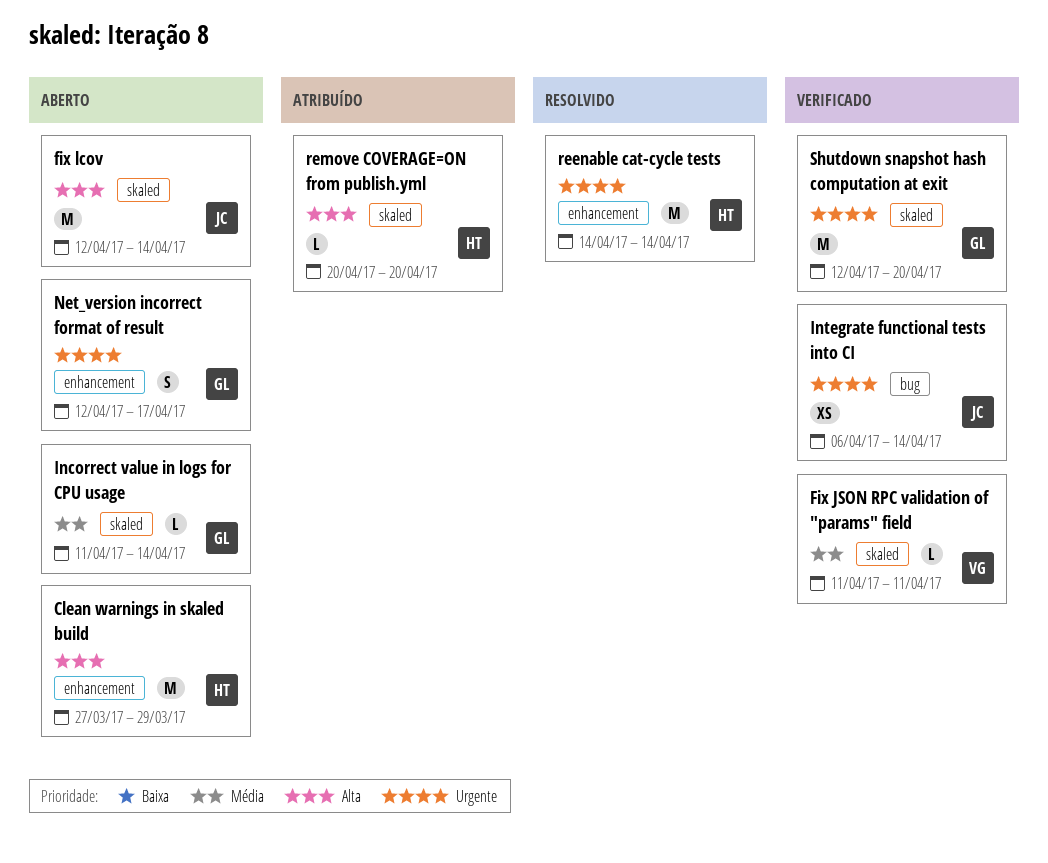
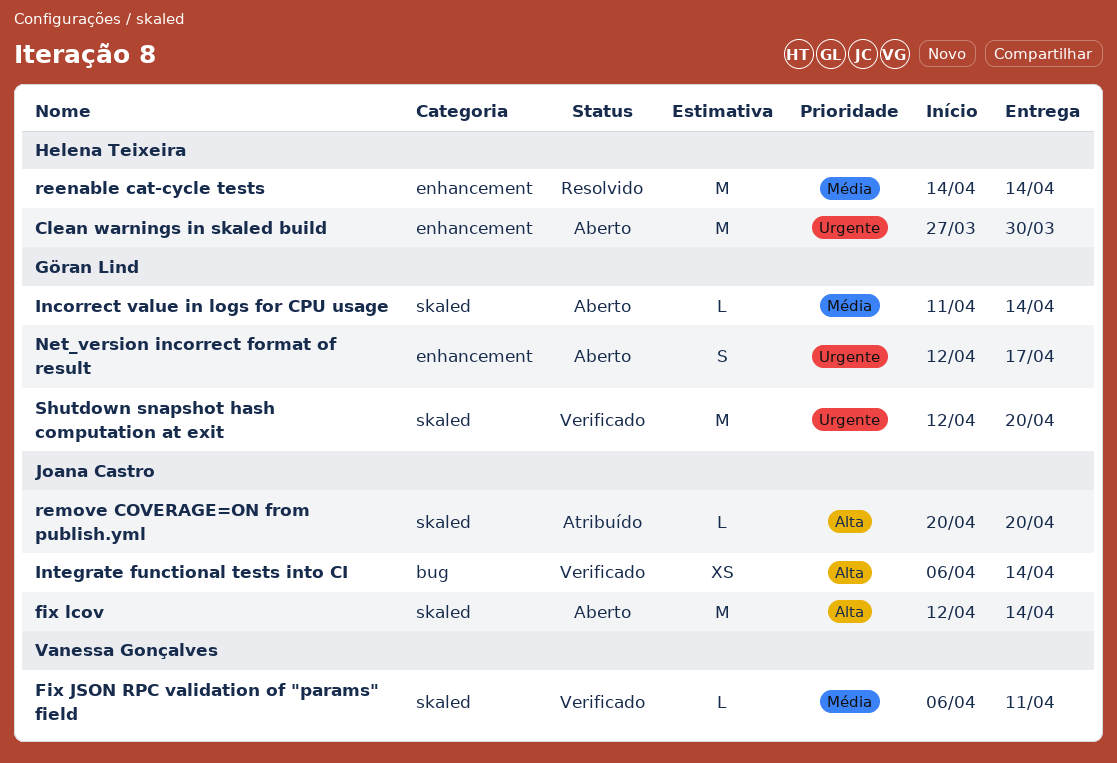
Clean warnings in skaled build, priority: Alta -> Urgente
Clean warnings in skaled build, due: Mar 29 -> Mar 30
Fix JSON RPC validation of "params" field, start: Apr 11 -> Apr 6
Integrate functional tests into CI, priority: Urgente -> Alta
reenable cat-cycle tests, priority: Urgente -> Média
remove COVERAGE=ON from publish.yml, owner: Helena Teixeira -> Joana Castro

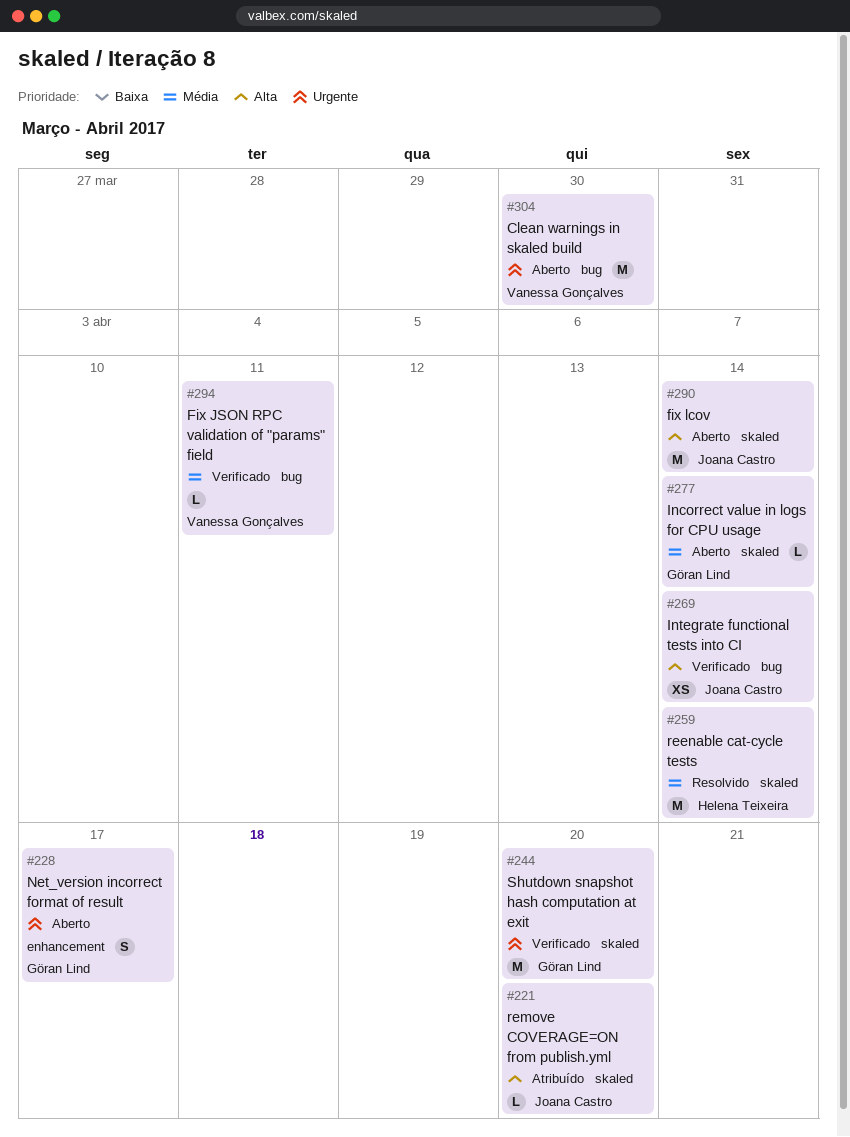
Clean warnings in skaled build, owner: Helena Teixeira -> Vanessa Gonçalves
Clean warnings in skaled build, label: enhancement -> bug
Fix JSON RPC validation of "params" field, label: skaled -> bug
reenable cat-cycle tests, label: enhancement -> skaled

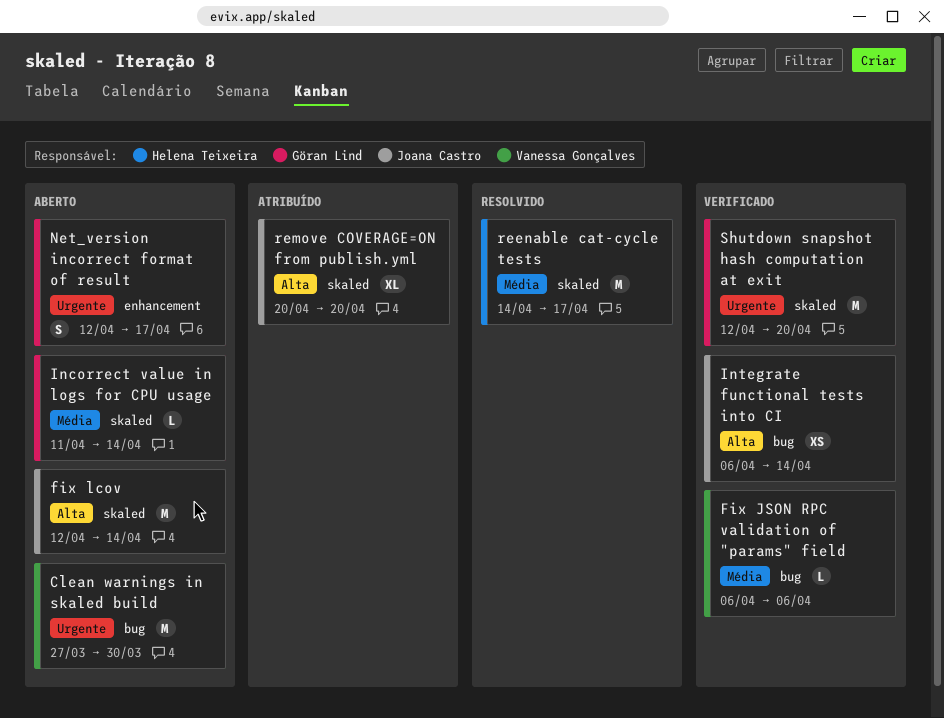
Fix JSON RPC validation of "params" field, due: Apr 11 -> Apr 6
reenable cat-cycle tests, due: Apr 14 -> Apr 17
remove COVERAGE=ON from publish.yml, estimate: L -> XL

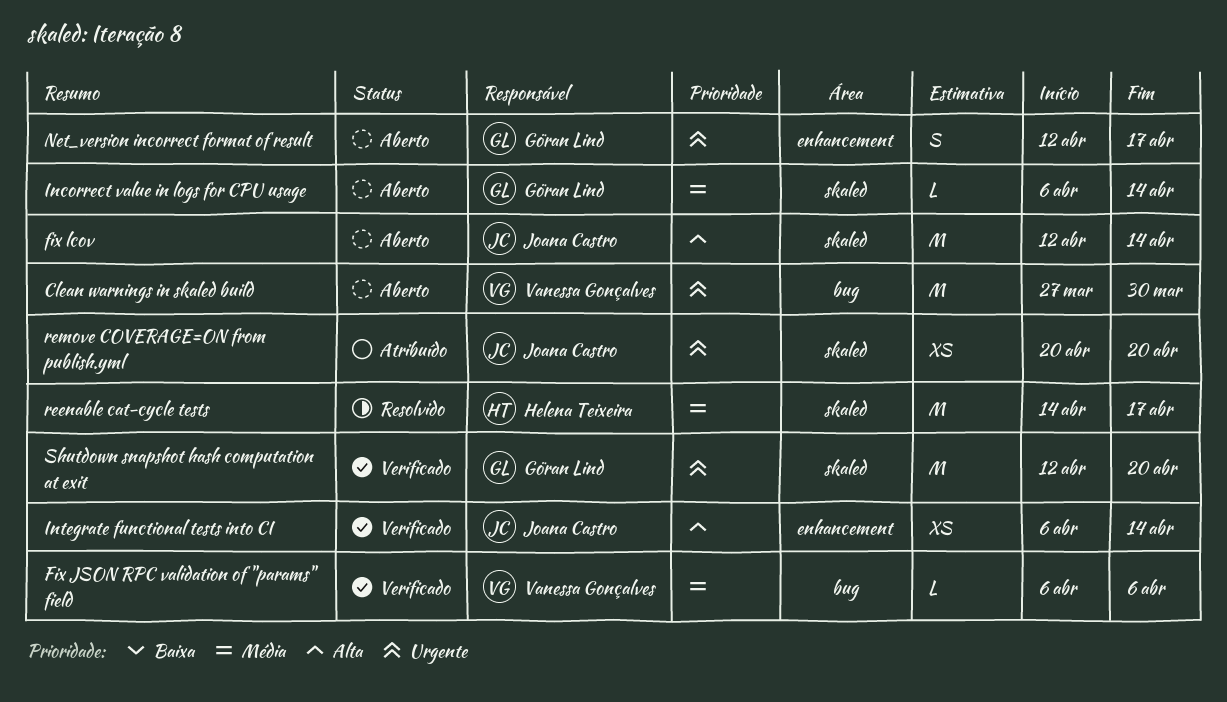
Incorrect value in logs for CPU usage, start: Apr 11 -> Apr 6
Integrate functional tests into CI, label: bug -> enhancement
remove COVERAGE=ON from publish.yml, priority: Alta -> Urgente
remove COVERAGE=ON from publish.yml, estimate: XL -> XS

